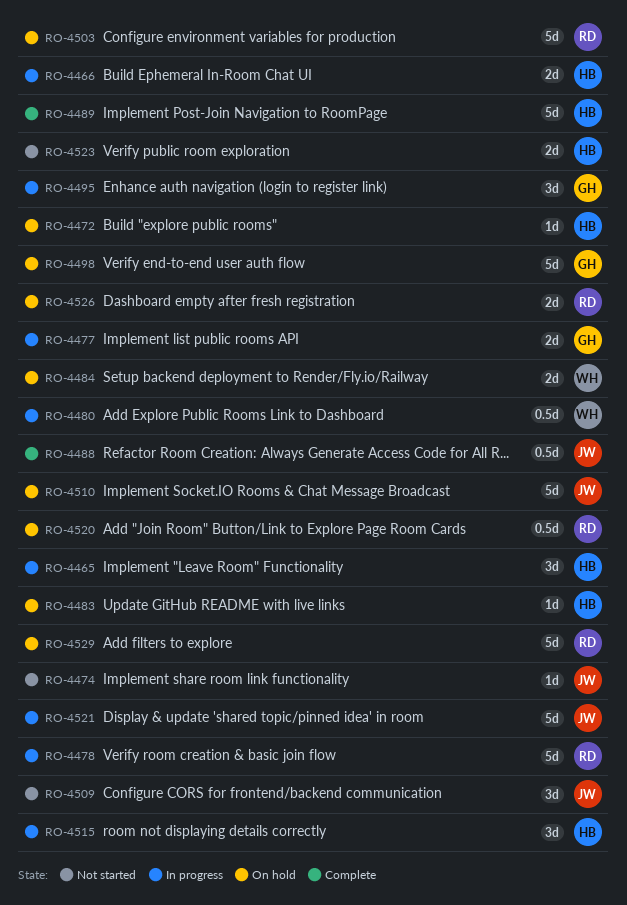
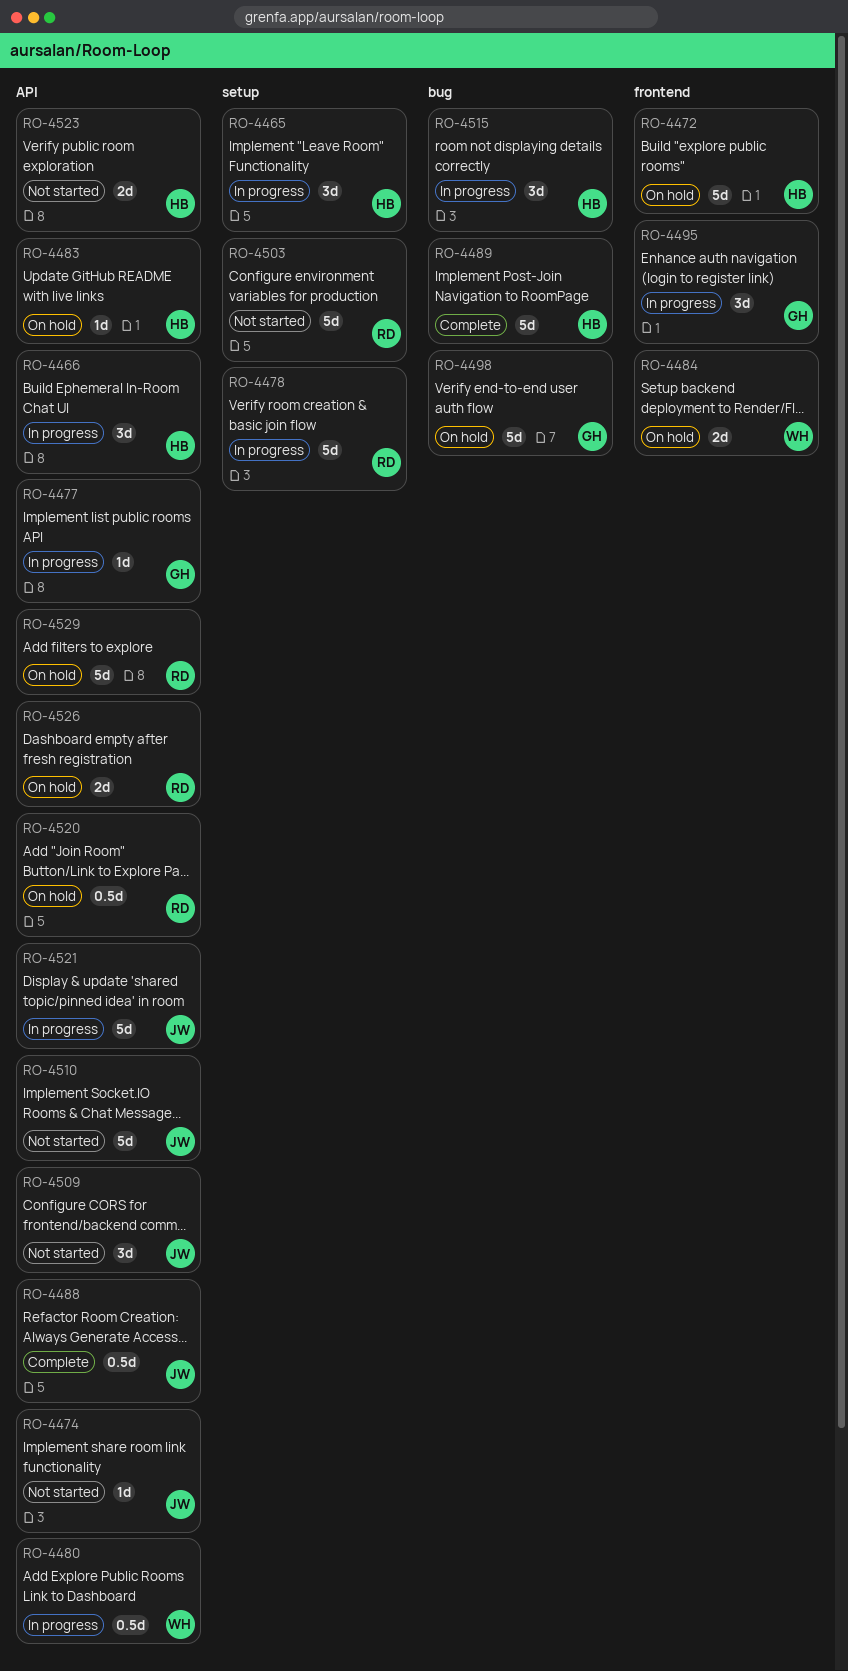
RO-4466, estimate: 2d -> 3d
RO-4472, estimate: 1d -> 5d
RO-4477, estimate: 2d -> 1d
RO-4503, status: On hold -> Not started
RO-4510, status: On hold -> Not started

